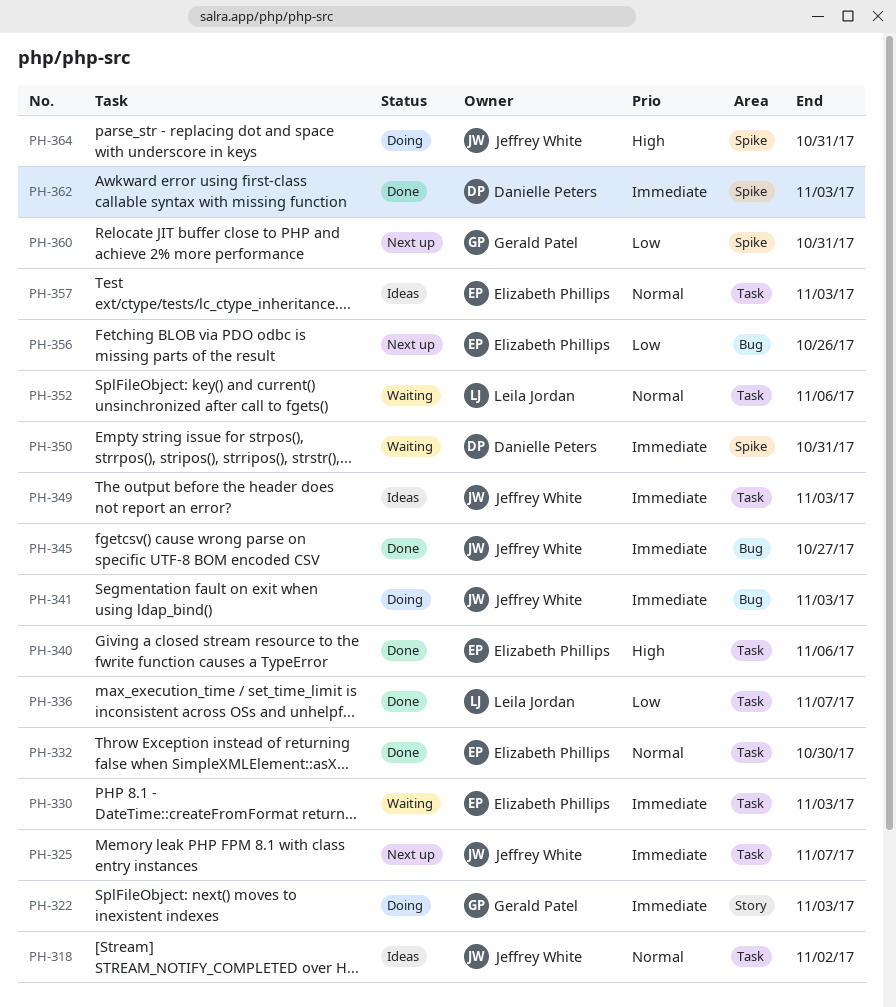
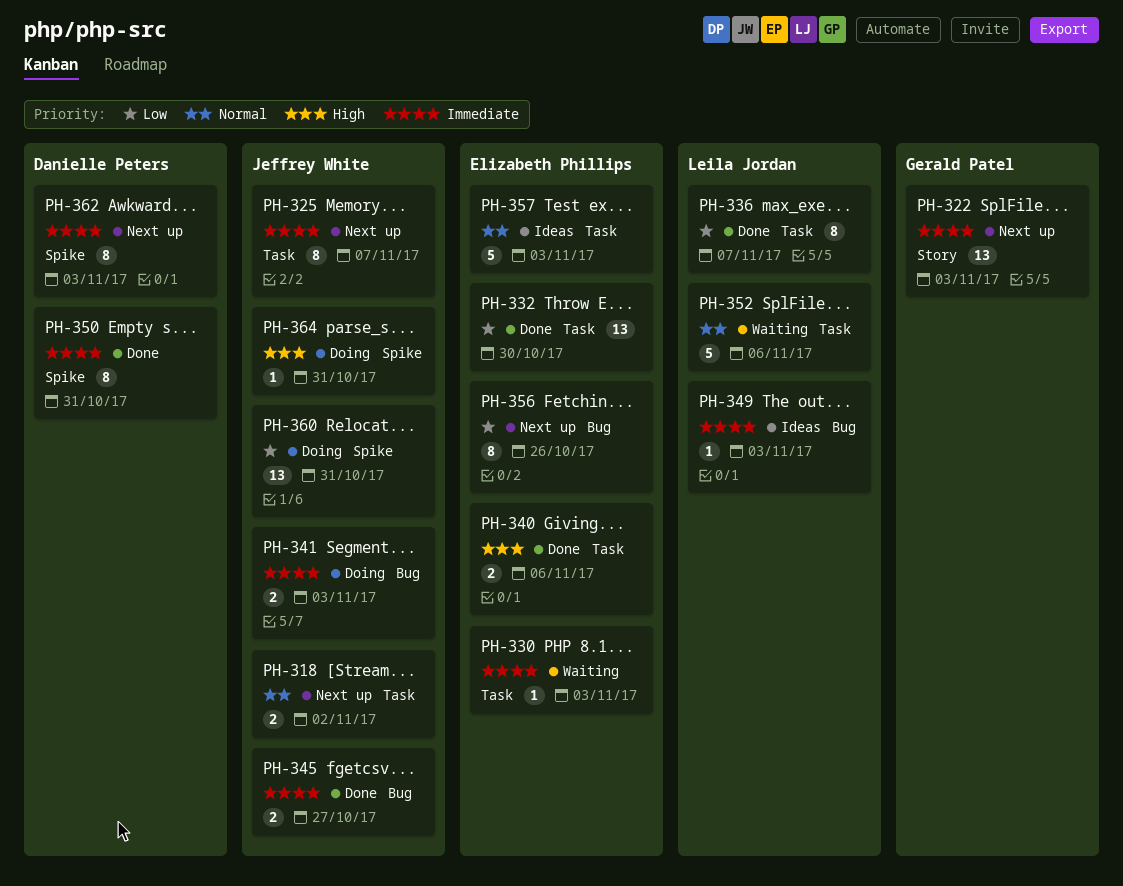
PH-318, status: Ideas -> Next up
PH-322, status: Doing -> Next up
PH-332, priority: Normal -> Low
PH-349, owner: Jeffrey White -> Leila Jordan
PH-349, label: Task -> Bug
PH-350, status: Waiting -> Done
PH-360, status: Next up -> Doing
PH-360, owner: Gerald Patel -> Jeffrey White
PH-362, status: Done -> Next up

